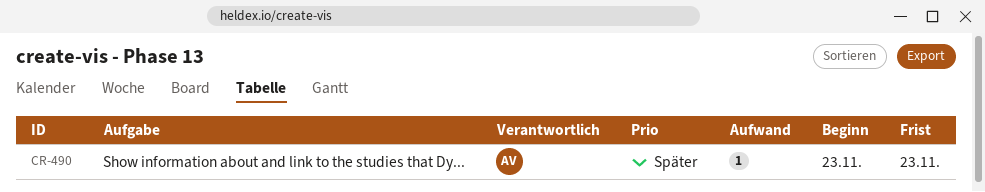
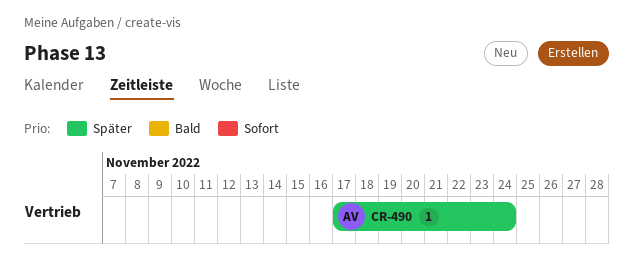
CR-490, start: Nov 23 -> Nov 17
CR-490, due: Nov 23 -> Nov 24

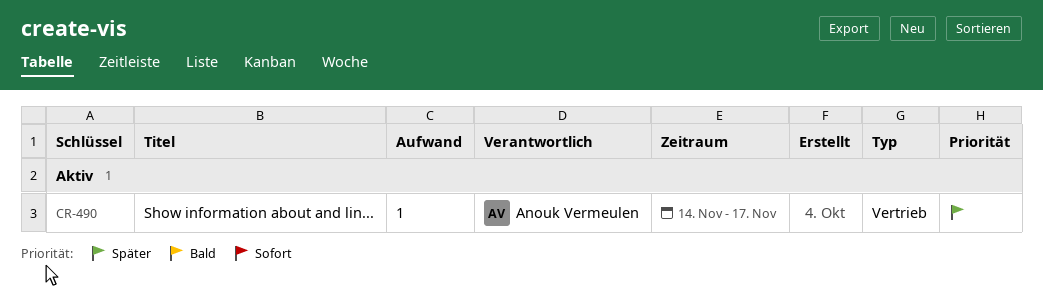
CR-490, start: Nov 17 -> Nov 14
CR-490, due: Nov 24 -> Nov 17

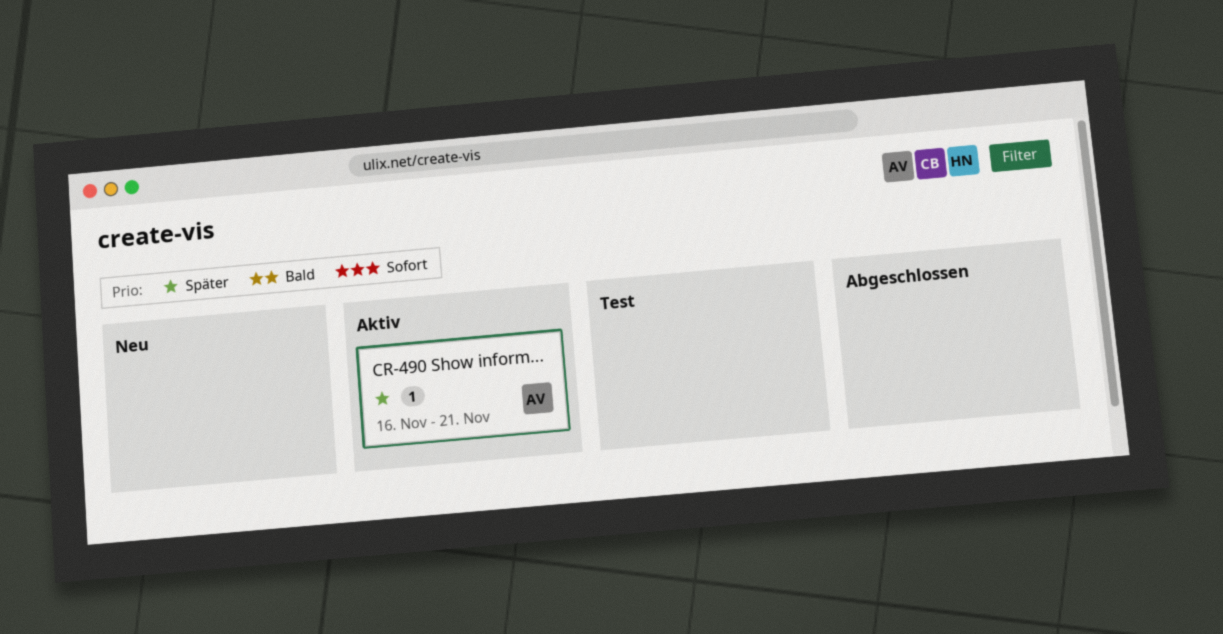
CR-490, start: Nov 14 -> Nov 16
CR-490, due: Nov 17 -> Nov 21

